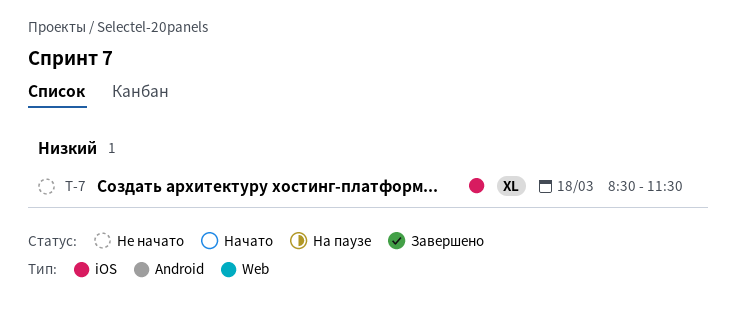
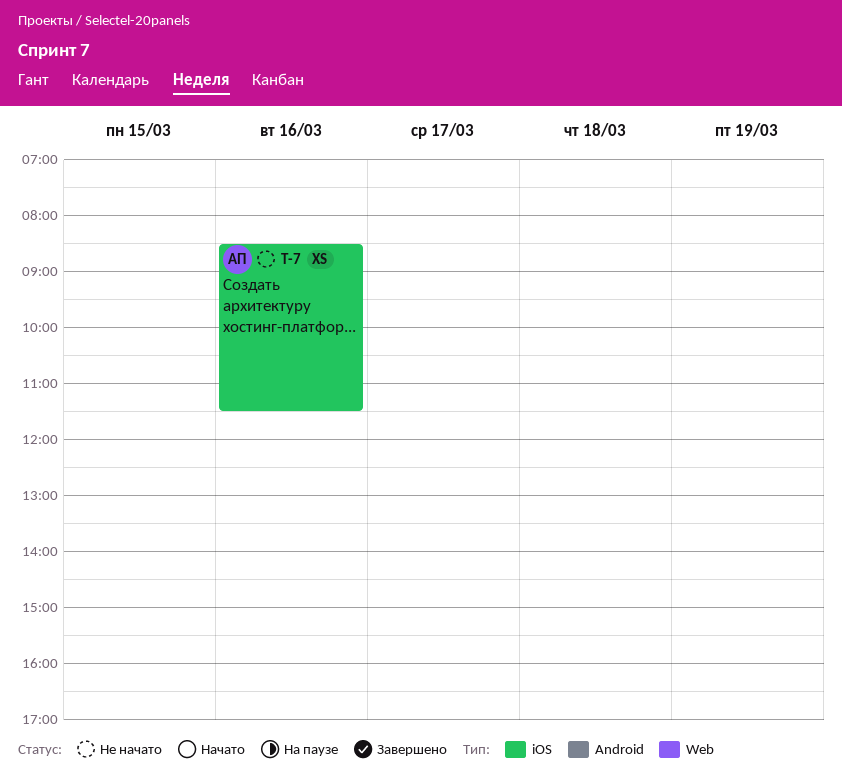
T-7, estimate: XL -> XS
T-7, day: Mar 18 -> Mar 16

